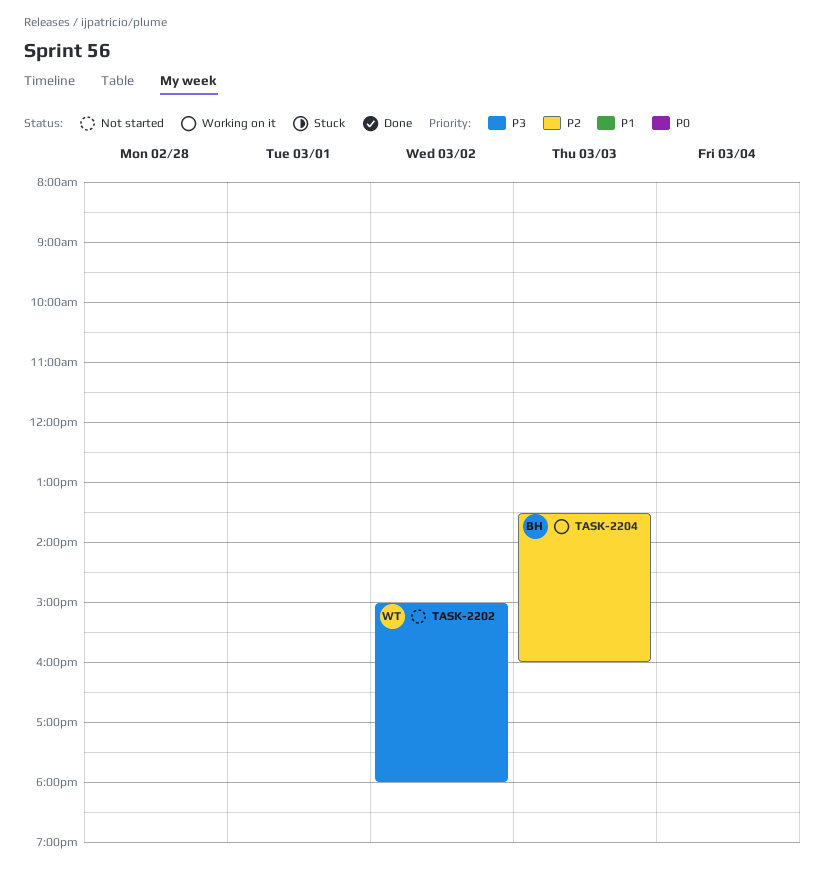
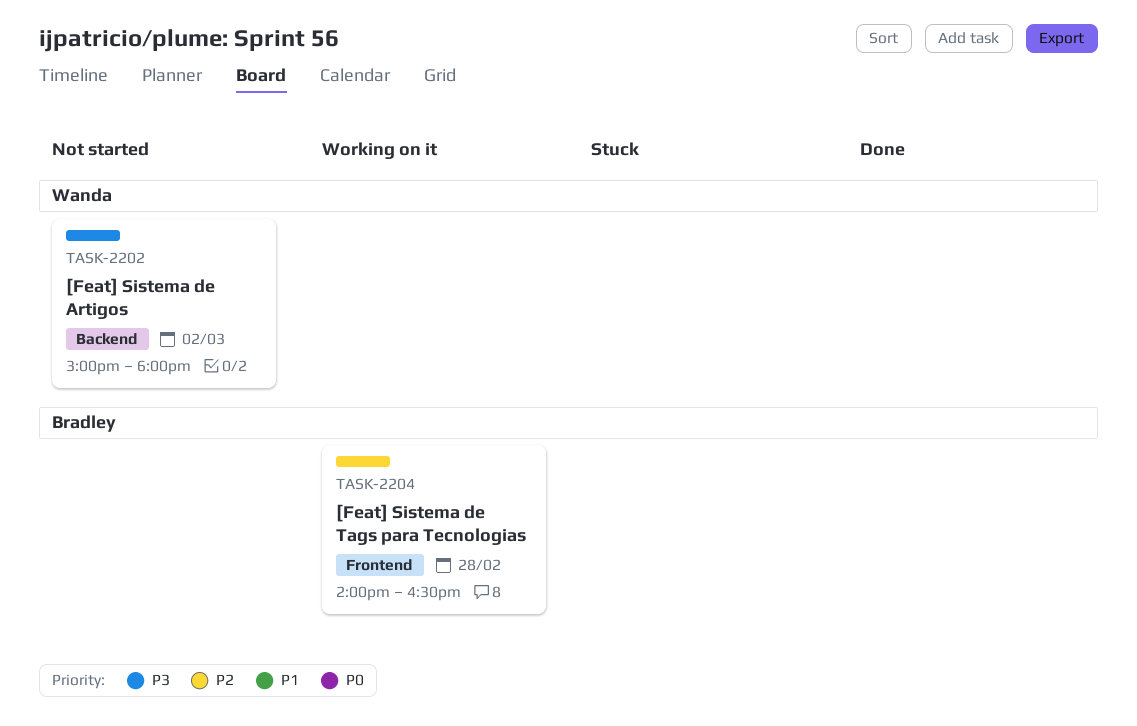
TASK-2204, day: Mar 3 -> Feb 28
TASK-2204, begins: 13:30 -> 14:00
TASK-2204, ends: 16:00 -> 16:30

